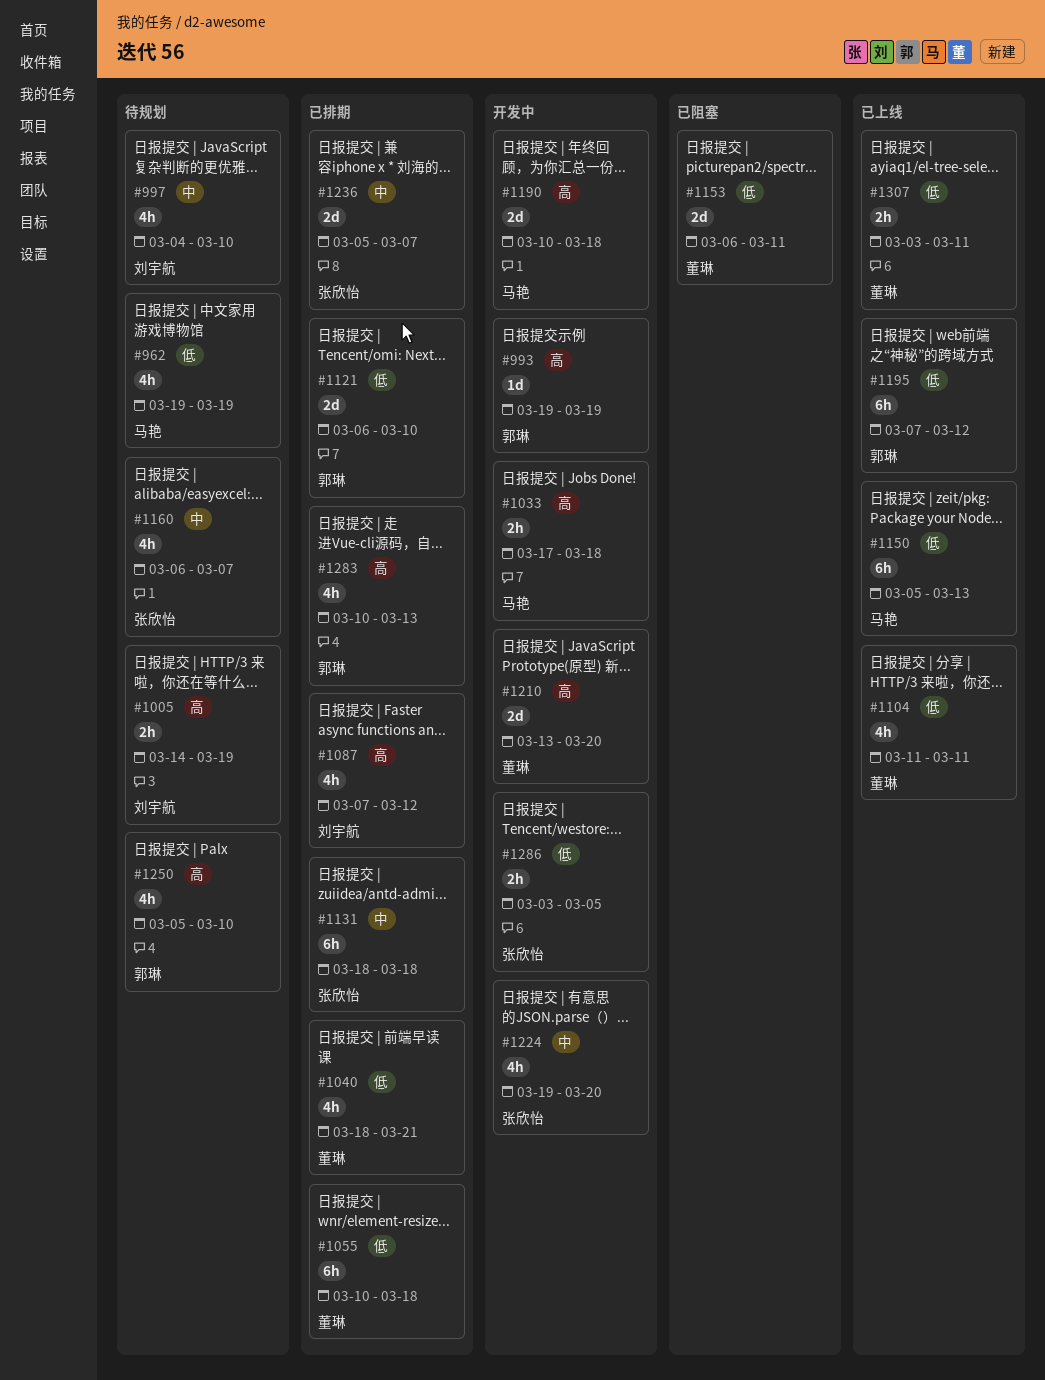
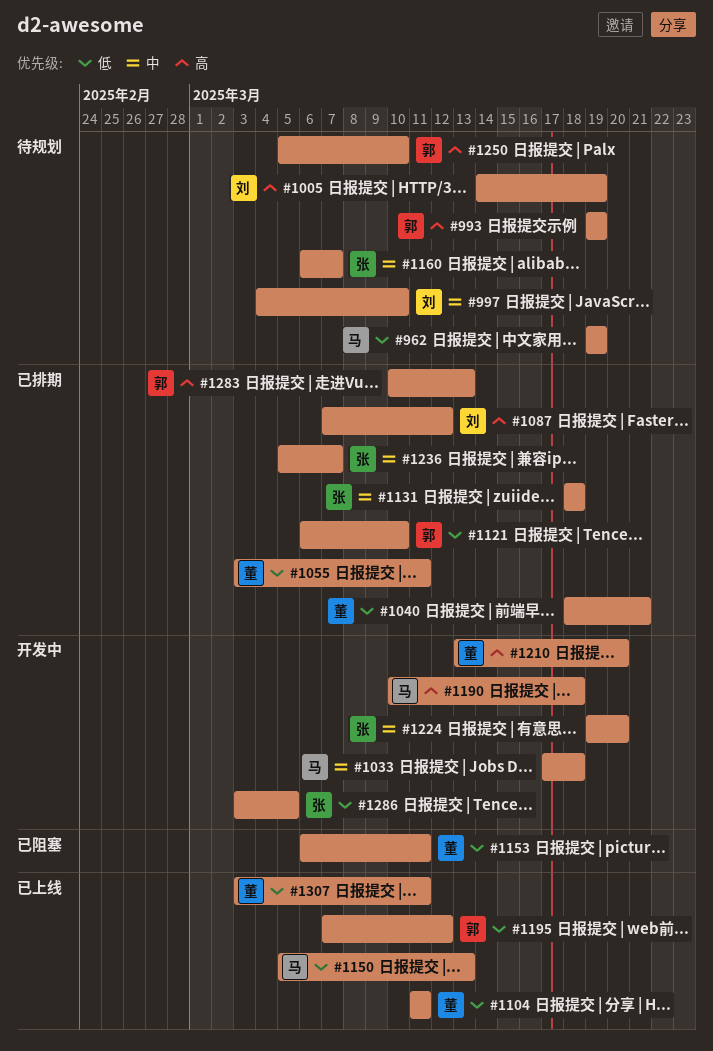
#993, status: 开发中 -> 待规划
#1033, priority: 高 -> 中
#1055, start: Mar 10 -> Mar 3
#1055, due: Mar 18 -> Mar 11

